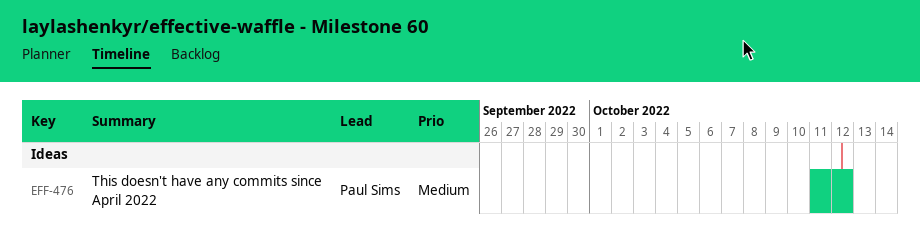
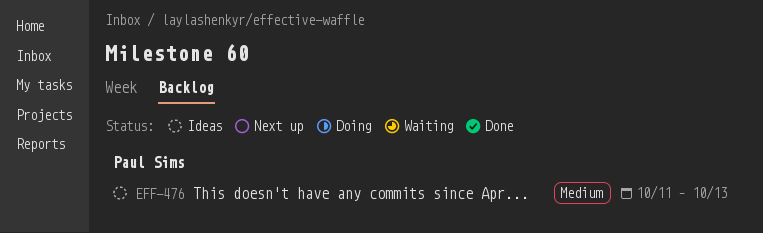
EFF-476, due: Oct 12 -> Oct 13

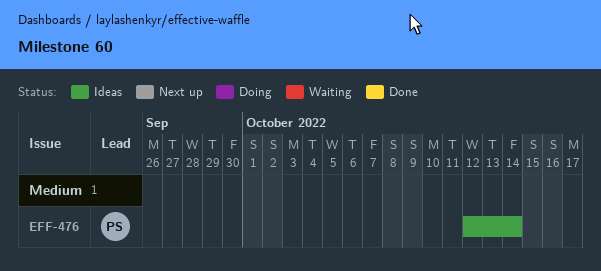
EFF-476, start: Oct 11 -> Oct 12
EFF-476, due: Oct 13 -> Oct 14

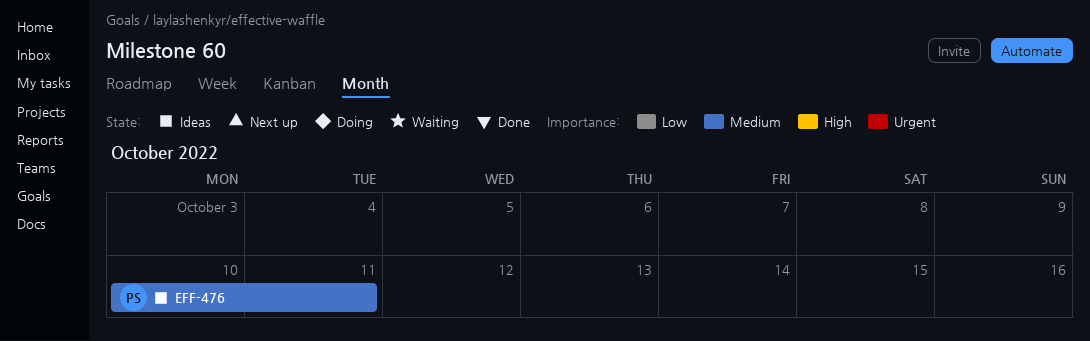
EFF-476, start: Oct 12 -> Oct 10
EFF-476, due: Oct 14 -> Oct 11

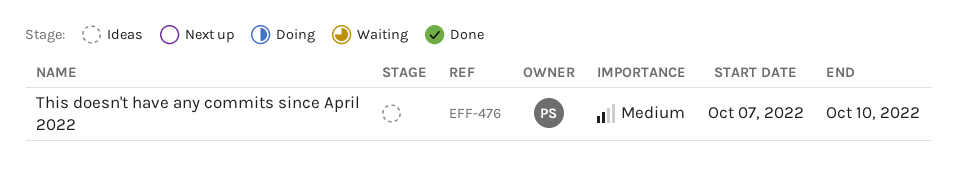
EFF-476, start: Oct 10 -> Oct 7
EFF-476, due: Oct 11 -> Oct 10

